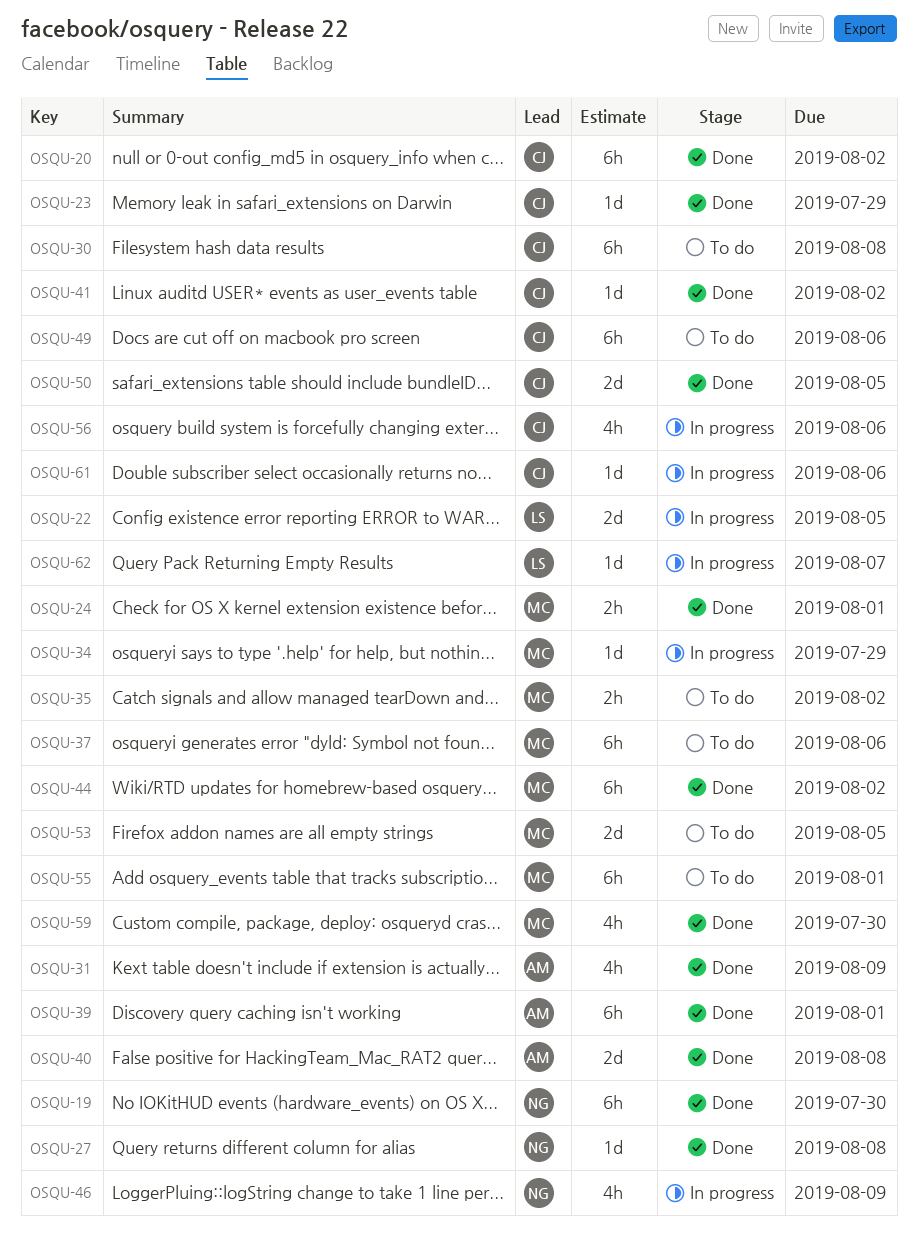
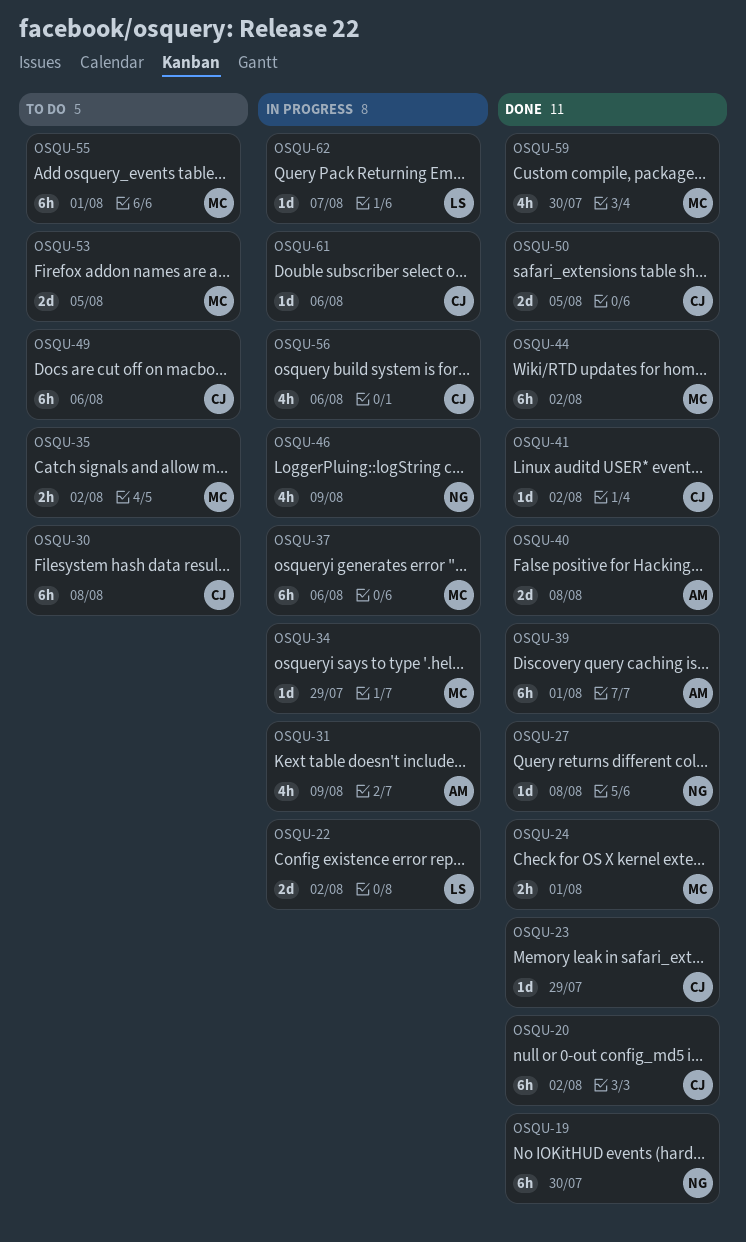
OSQU-22, due: Aug 5 -> Aug 2
OSQU-31, status: Done -> In progress
OSQU-37, status: To do -> In progress

